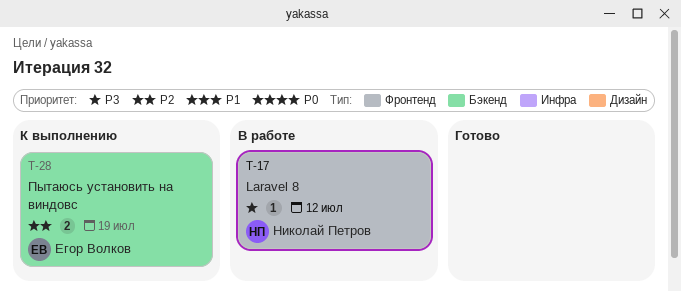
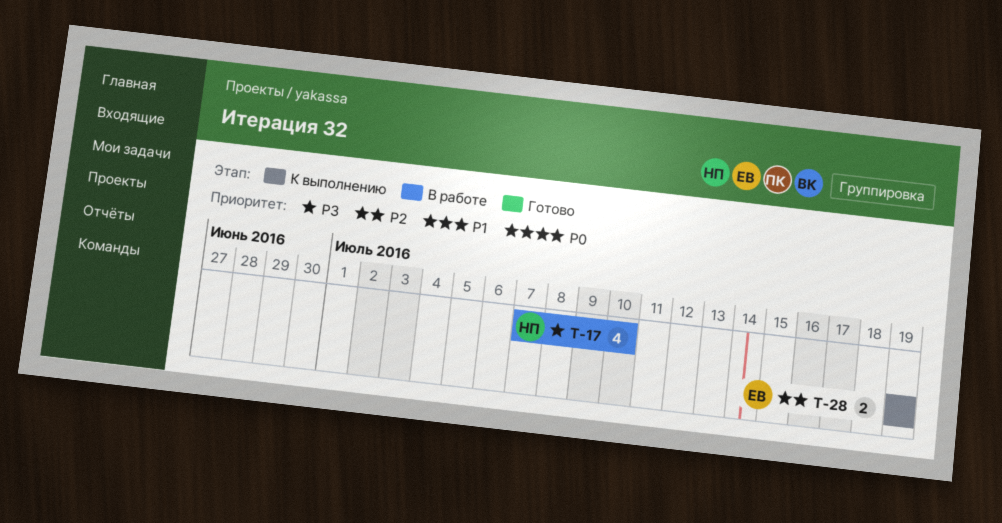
T-17, estimate: 1 -> 4
T-17, due: Jul 12 -> Jul 10

